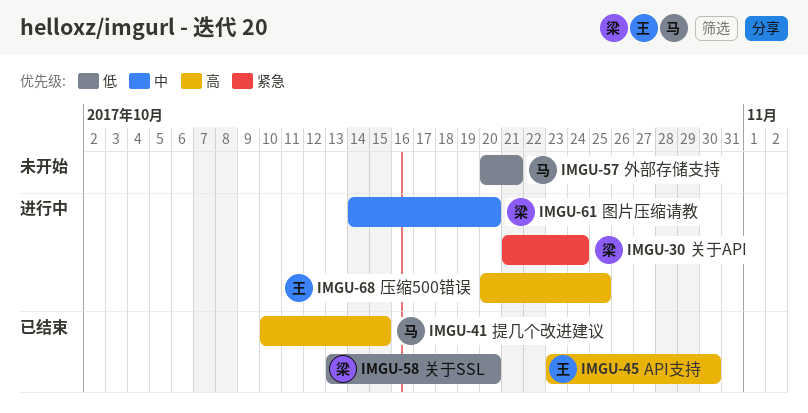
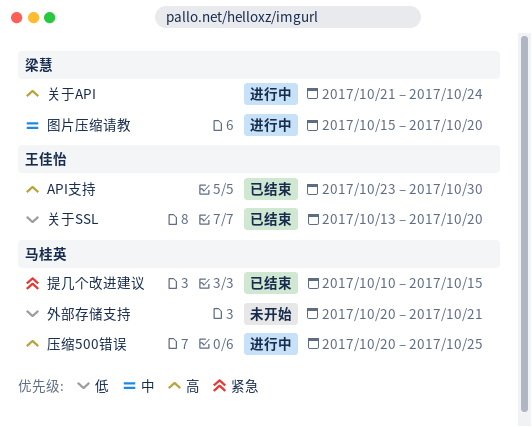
关于API, priority: 紧急 -> 高
关于SSL, owner: 梁慧 -> 王佳怡
压缩500错误, owner: 王佳怡 -> 马桂英
图片压缩请教, start: Oct 14 -> Oct 15
提几个改进建议, priority: 高 -> 紧急

